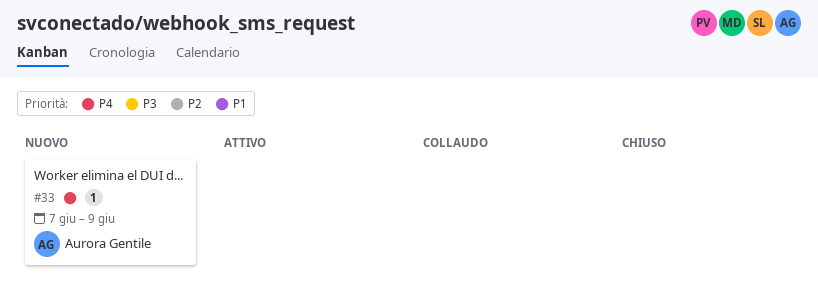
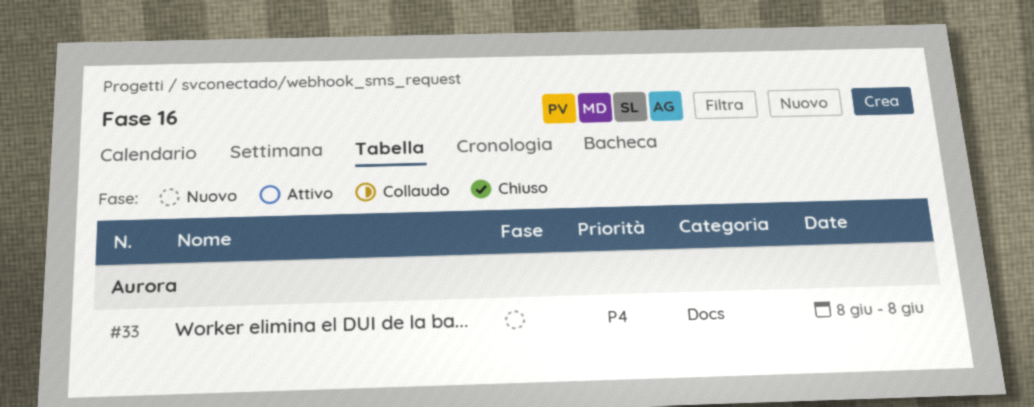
#33, start: Jun 7 -> Jun 8
#33, due: Jun 9 -> Jun 8

